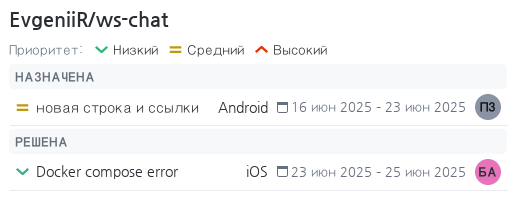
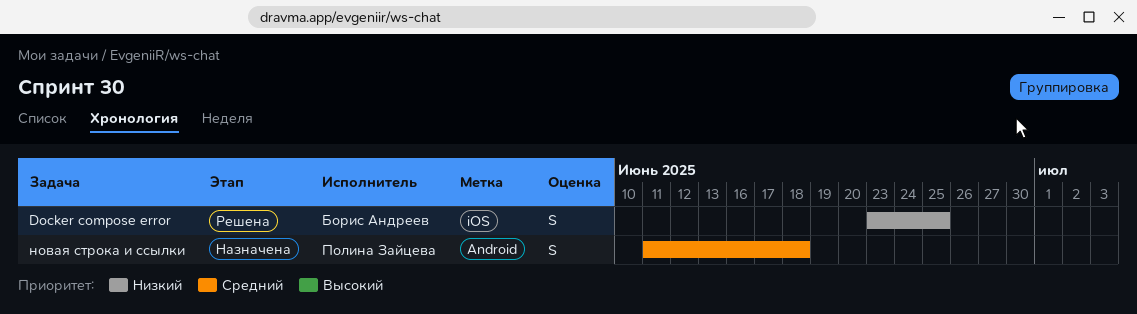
новая строка и ссылки, start: Jun 16 -> Jun 11
новая строка и ссылки, due: Jun 23 -> Jun 18

